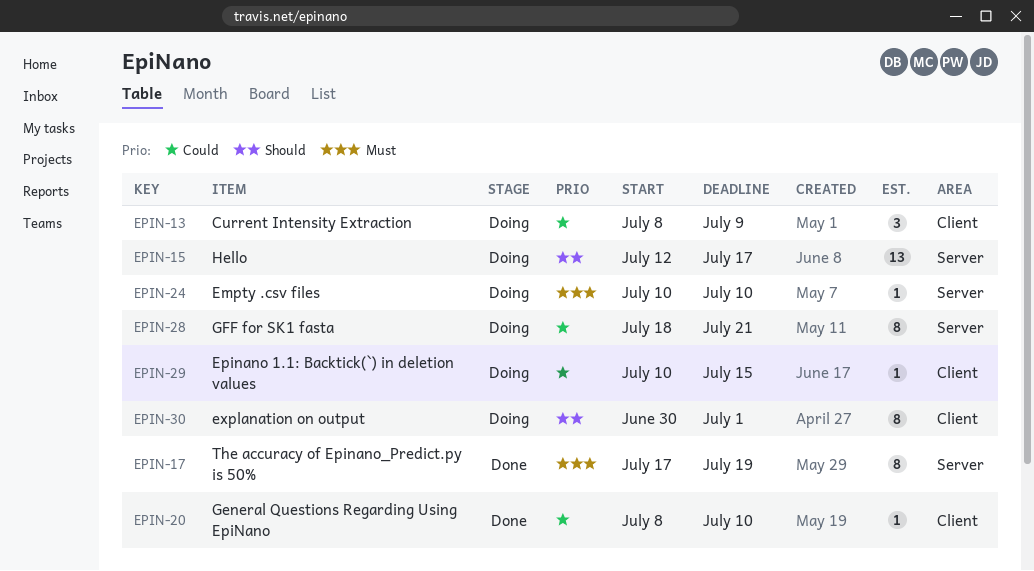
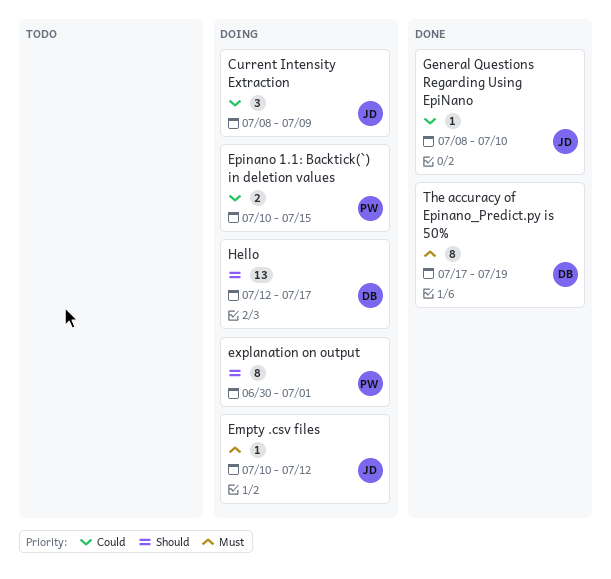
Empty .csv files, due: Jul 10 -> Jul 12
Epinano 1.1: Backtick(`) in deletion values, estimate: 1 -> 2
GFF for SK1 fasta: present -> none

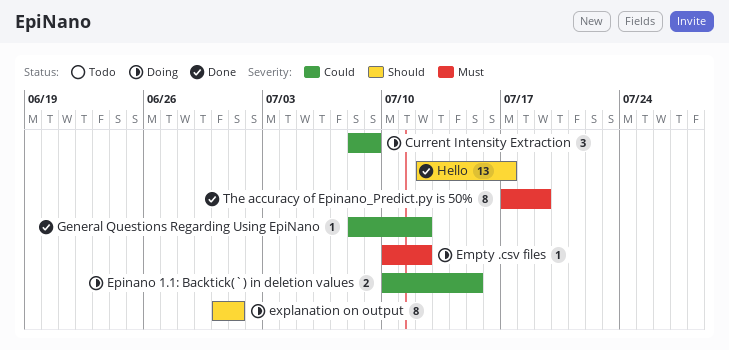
General Questions Regarding Using EpiNano, due: Jul 10 -> Jul 12
Hello, status: Doing -> Done

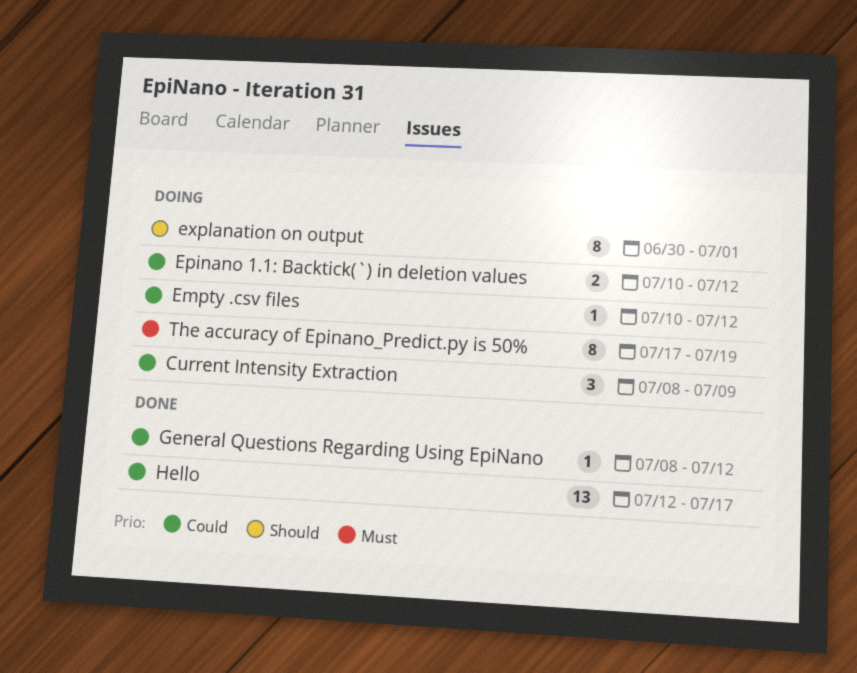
Empty .csv files, priority: Must -> Could
Epinano 1.1: Backtick(`) in deletion values, due: Jul 15 -> Jul 12
Hello, priority: Should -> Could
The accuracy of Epinano_Predict.py is 50%, status: Done -> Doing

